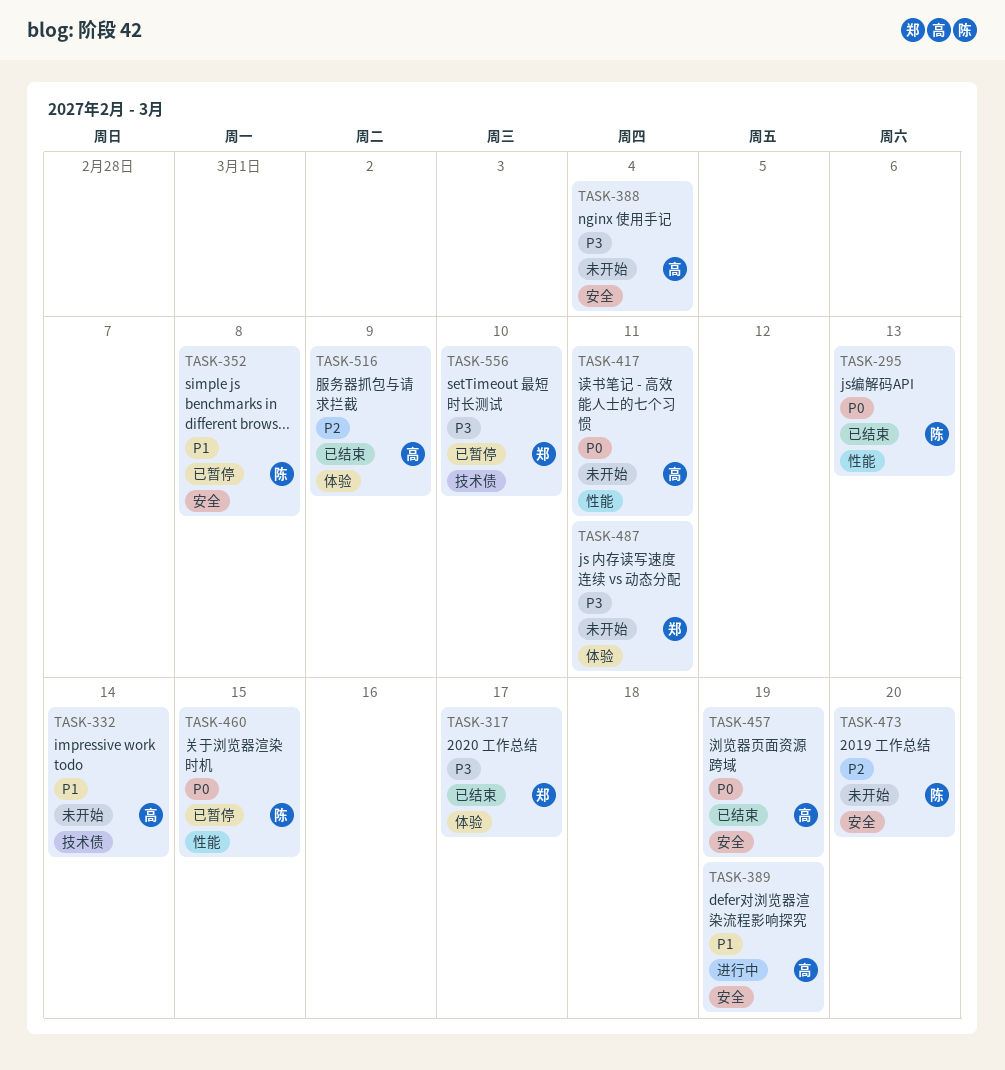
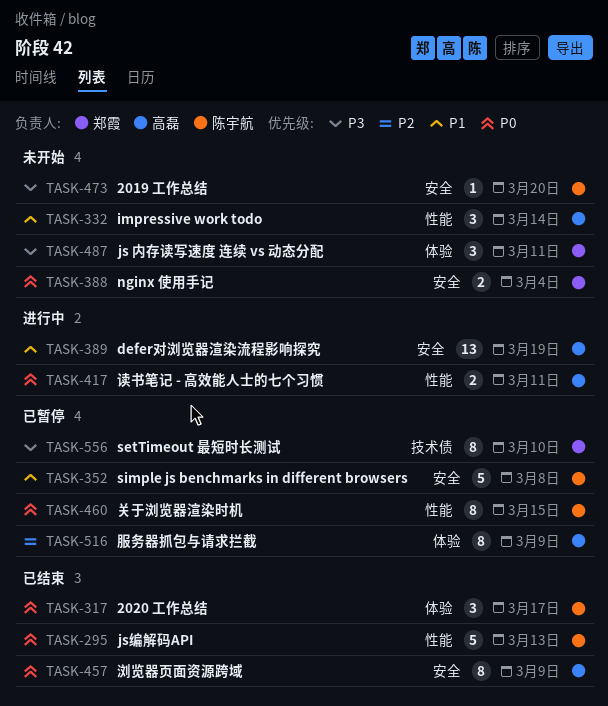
TASK-317, owner: 郑霞 -> 陈宇航
TASK-317, priority: P3 -> P0
TASK-332, label: 技术债 -> 性能
TASK-388, owner: 高磊 -> 郑霞
TASK-388, priority: P3 -> P0
TASK-417, status: 未开始 -> 进行中
TASK-457, due: Mar 19 -> Mar 9
TASK-473, priority: P2 -> P3
TASK-516, status: 已结束 -> 已暂停

